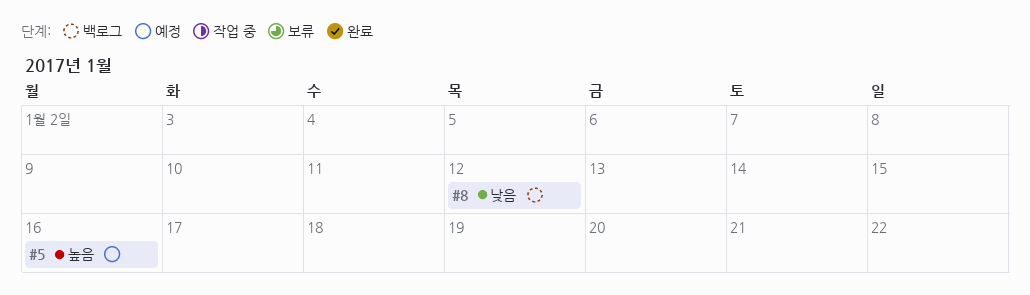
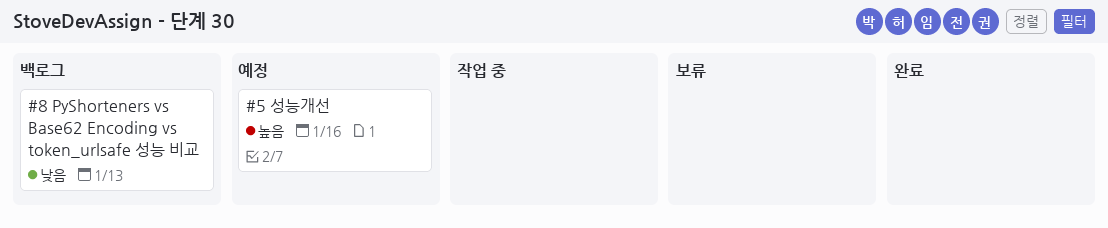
#8, due: Jan 12 -> Jan 13

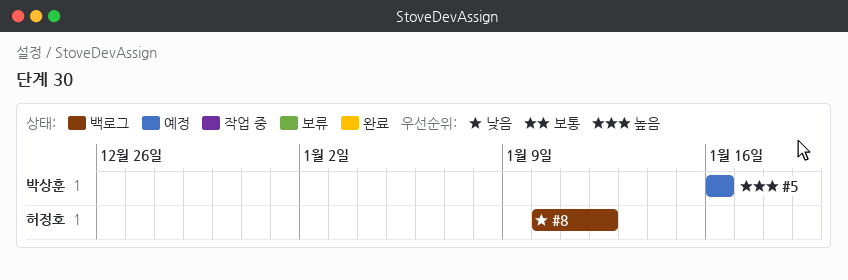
#8, due: Jan 13 -> Jan 12

